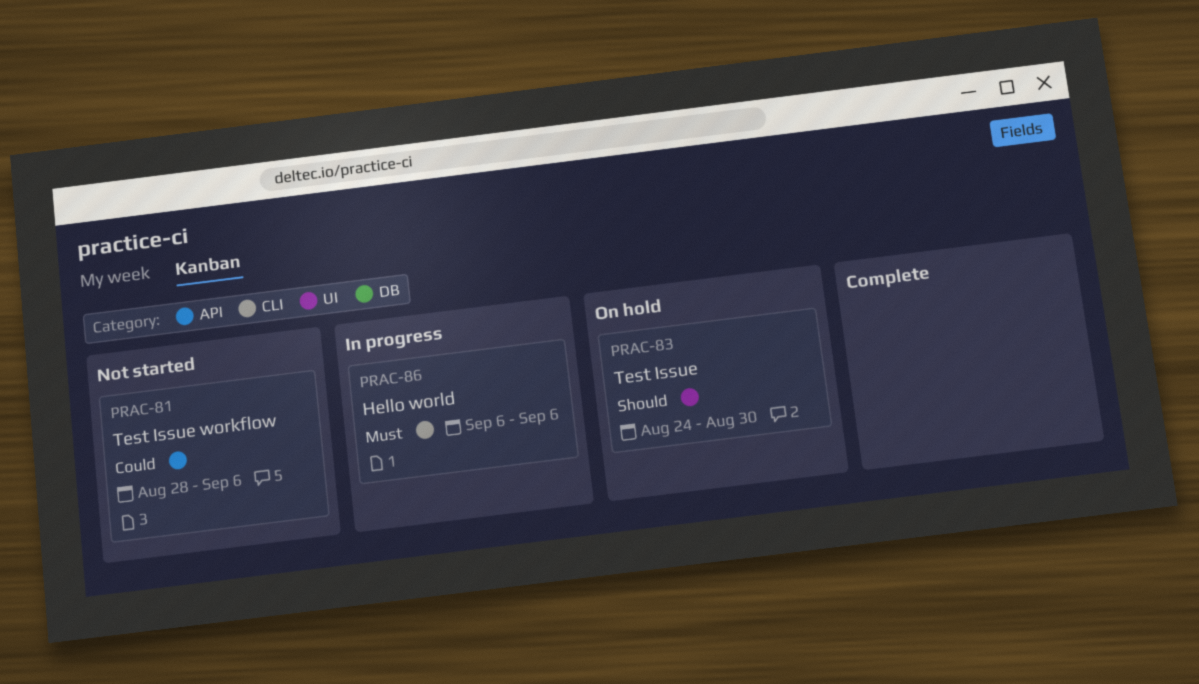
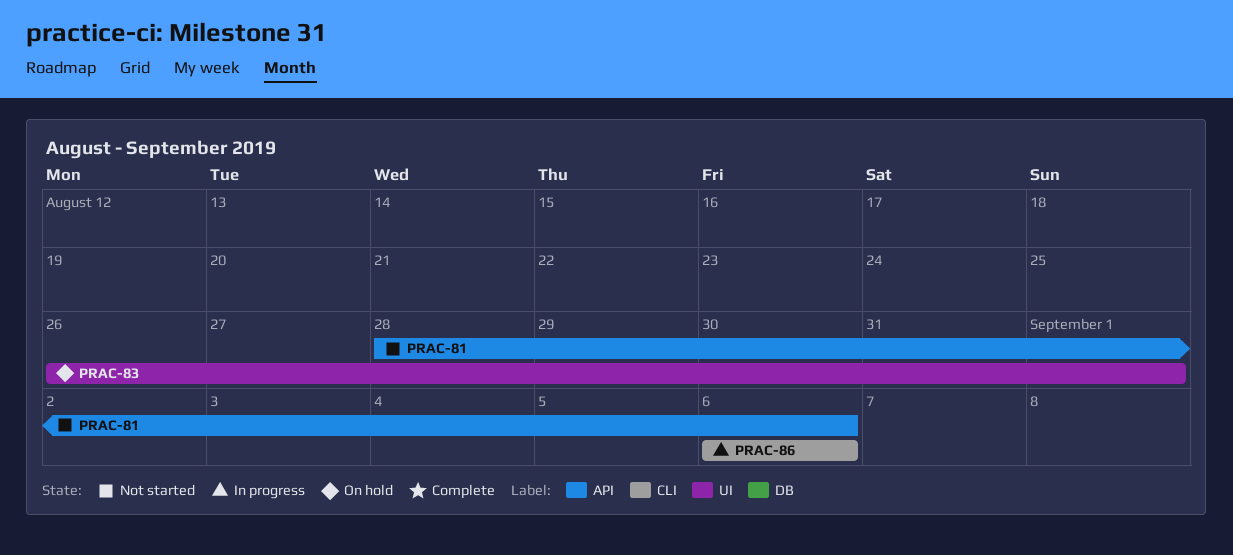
PRAC-83, start: Aug 24 -> Aug 26
PRAC-83, due: Aug 30 -> Sep 1

